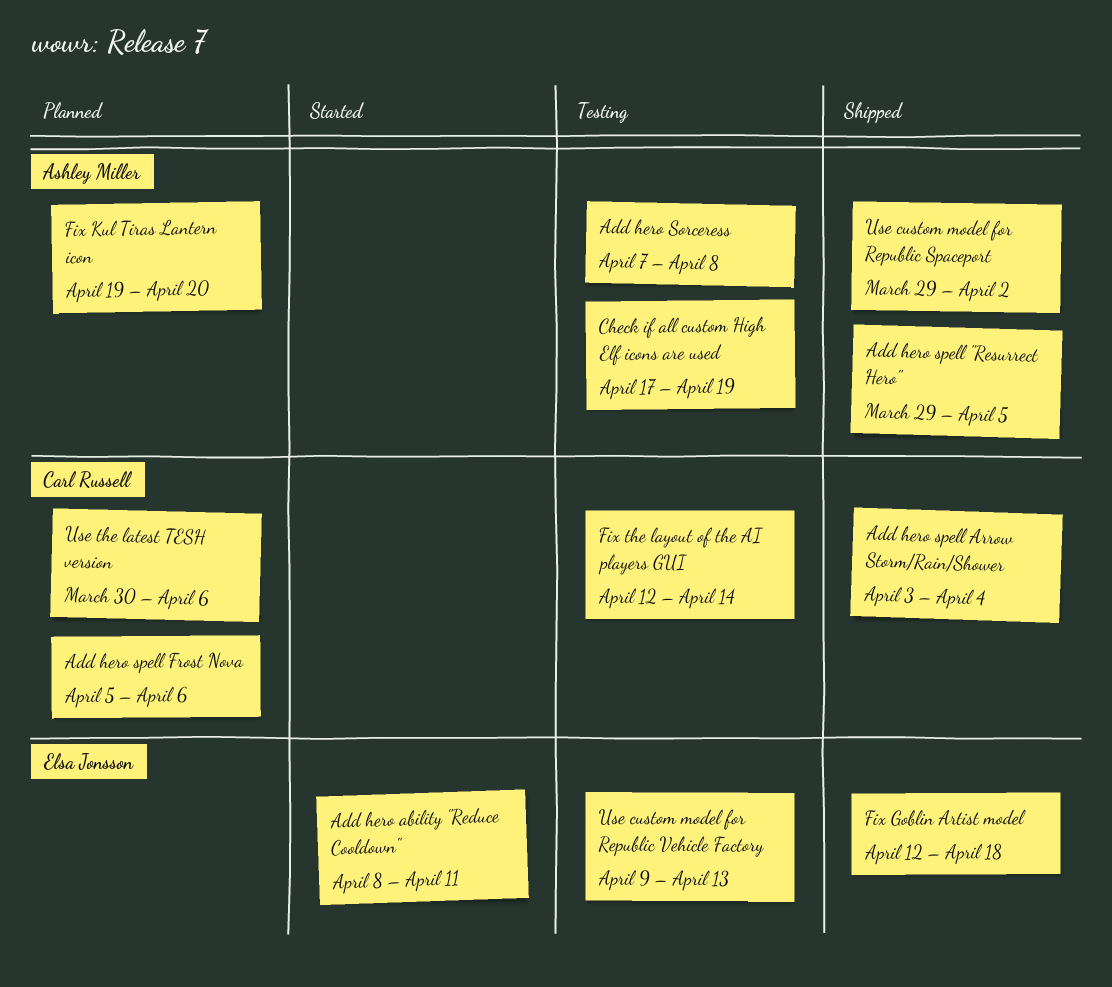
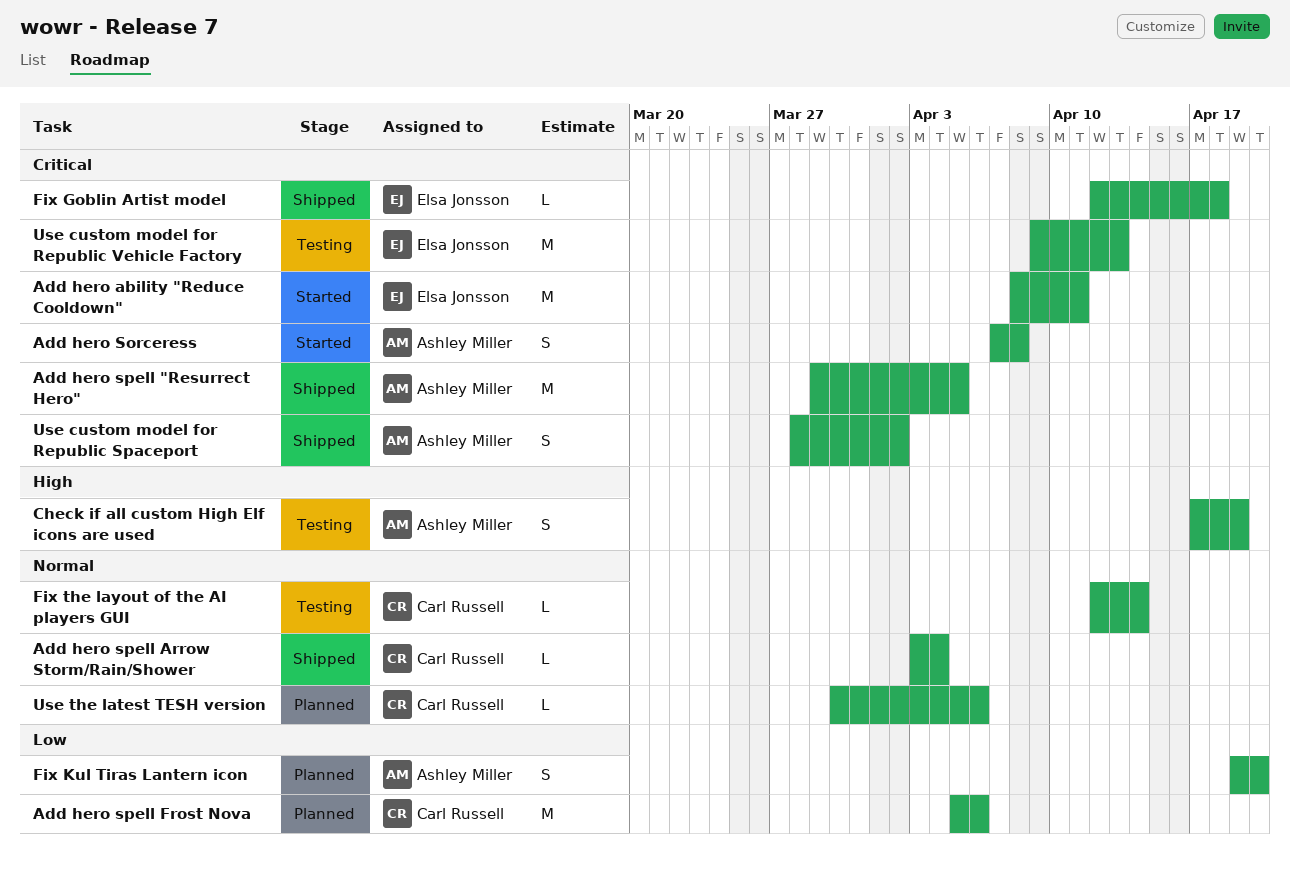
Add hero Sorceress, status: Testing -> Started
Use custom model for Republic Spaceport, start: Mar 29 -> Mar 28

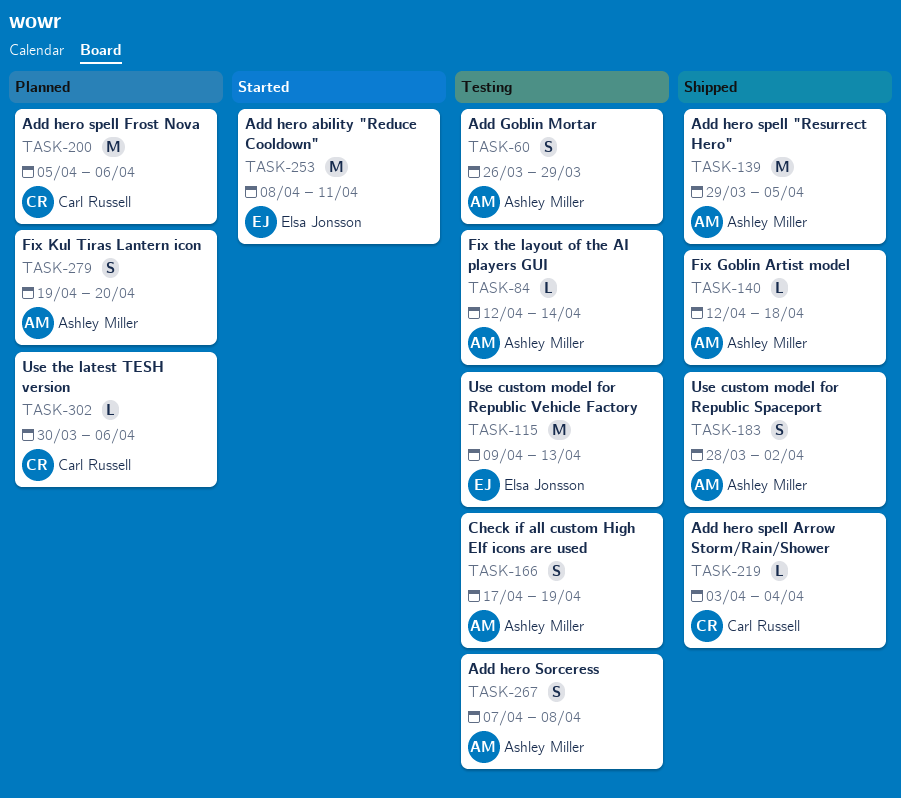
Add Goblin Mortar: none -> present
Add hero Sorceress, status: Started -> Testing
Fix Goblin Artist model, owner: Elsa Jonsson -> Ashley Miller
Fix the layout of the AI players GUI, owner: Carl Russell -> Ashley Miller

